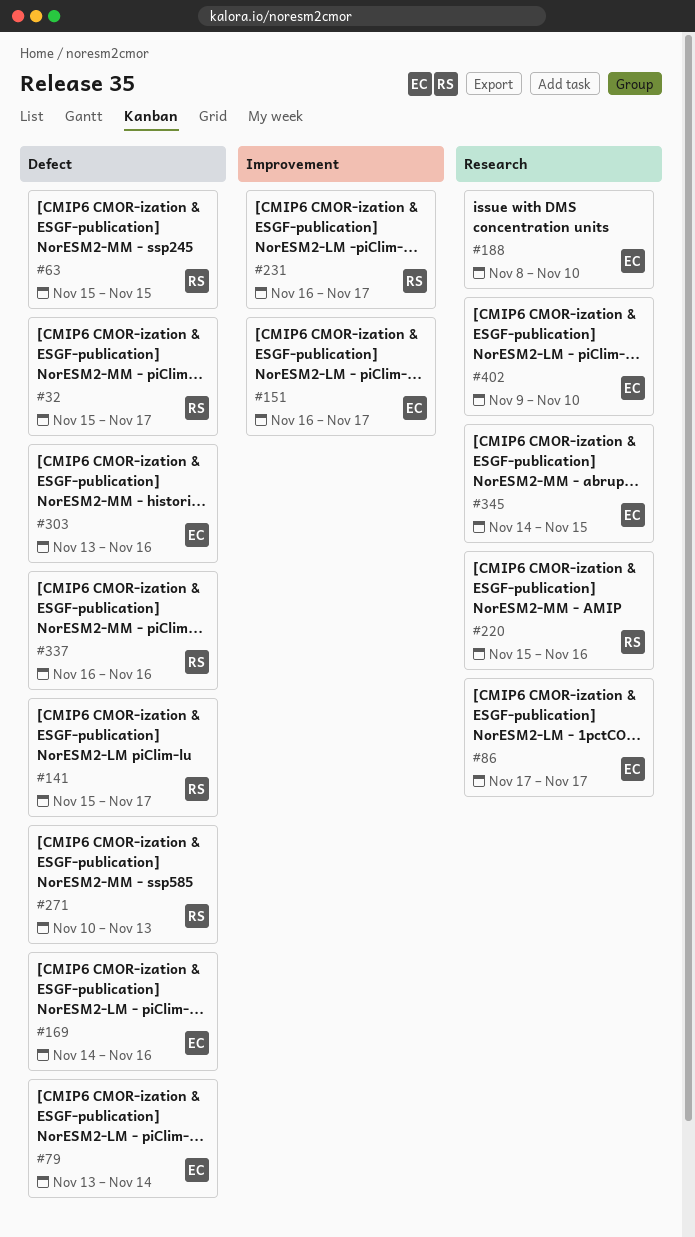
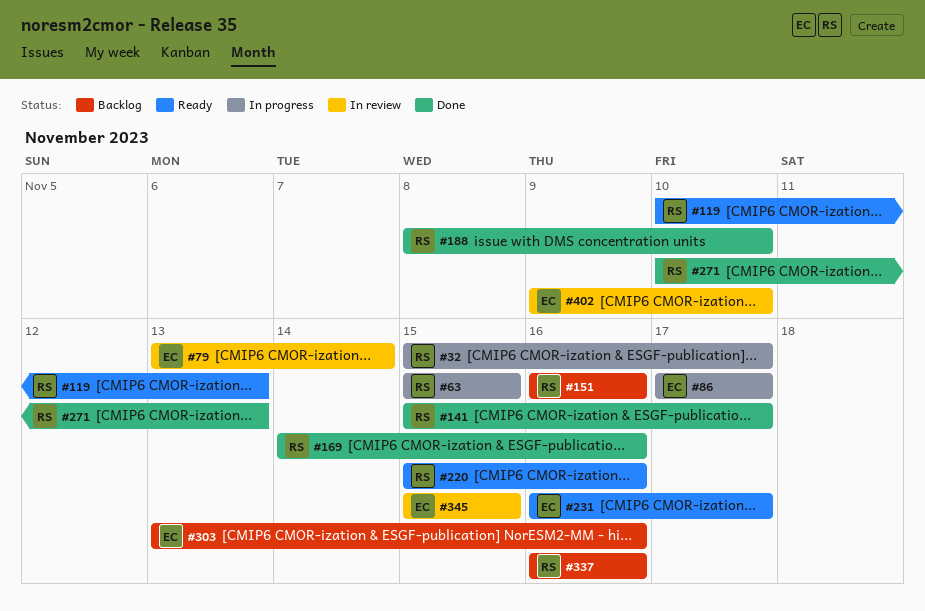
#119: none -> present
#151, owner: EC -> RS
#151, due: Nov 17 -> Nov 16
#169, owner: EC -> RS
#188, owner: EC -> RS
#231, owner: RS -> EC
#345, start: Nov 14 -> Nov 15

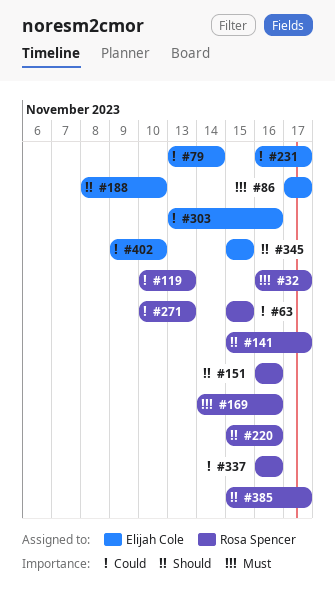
#32, start: Nov 15 -> Nov 16
#188, owner: Rosa Spencer -> Elijah Cole
#385: none -> present

